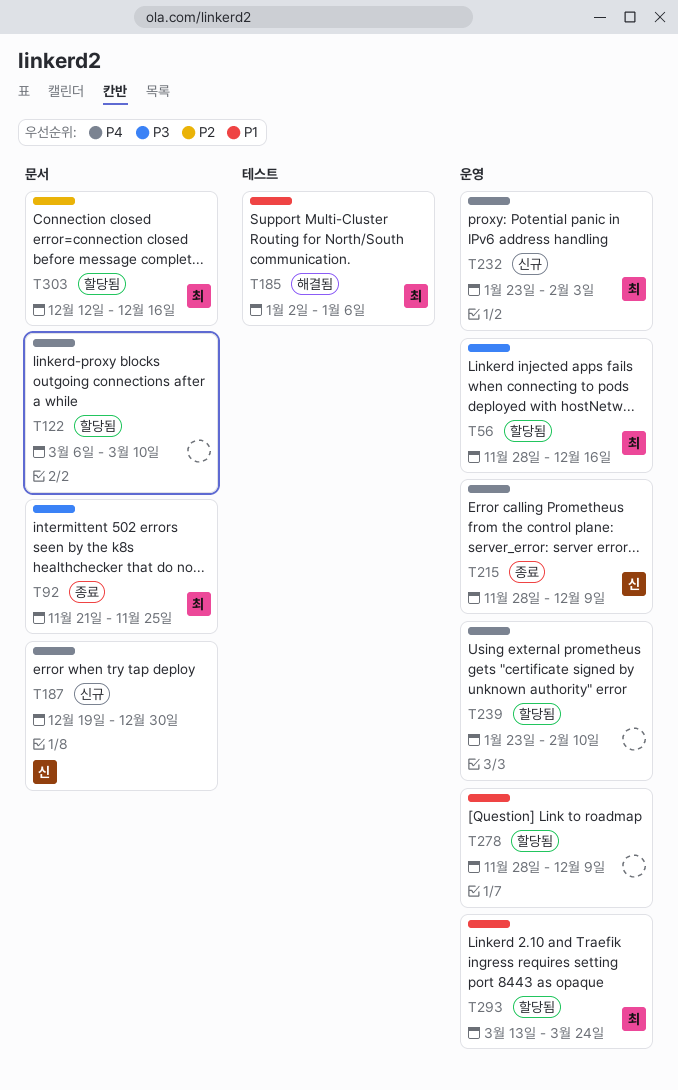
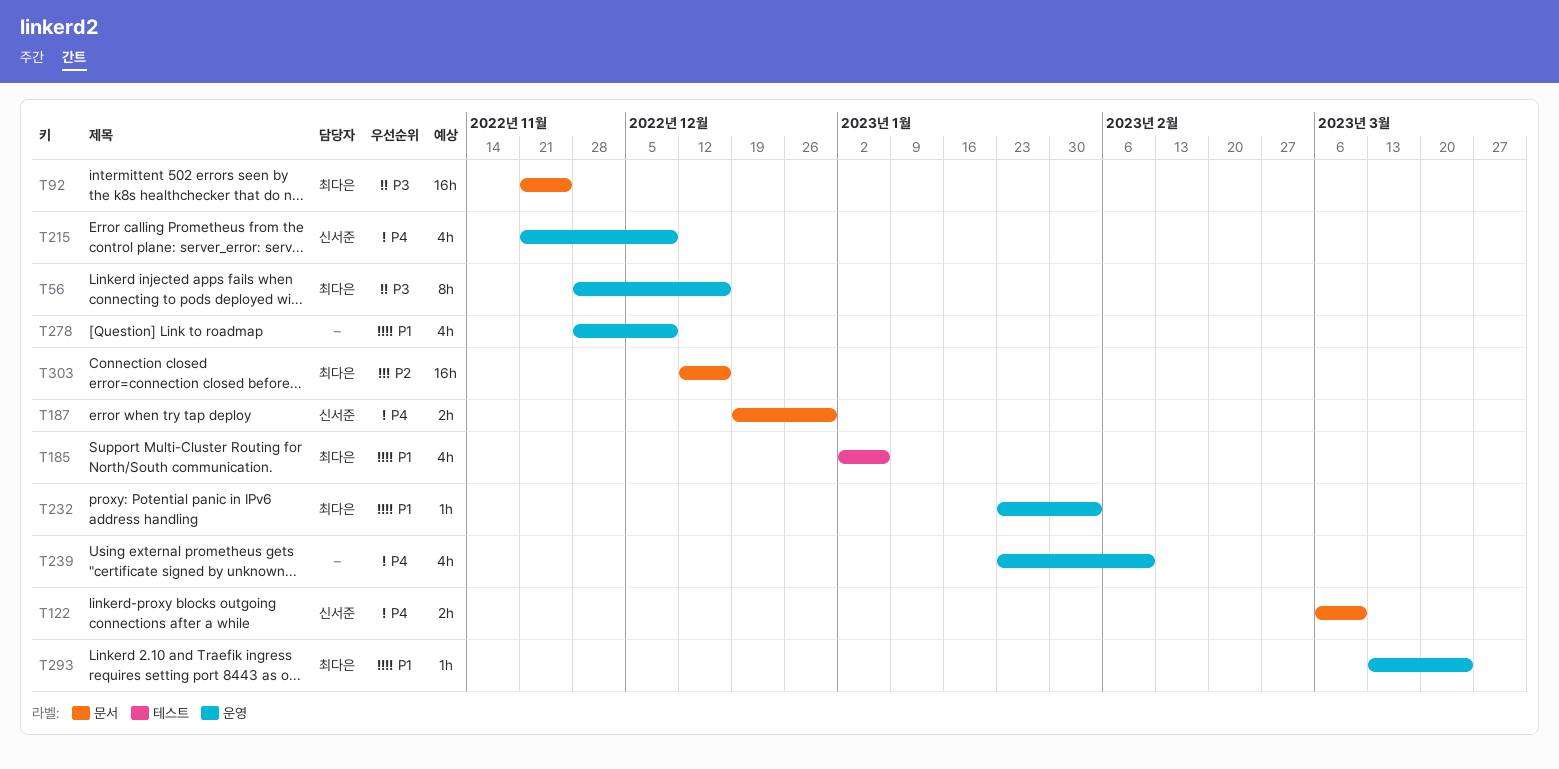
T122, owner: none -> 신서준
T215, start: Nov 28 -> Nov 21
T232, priority: P4 -> P1

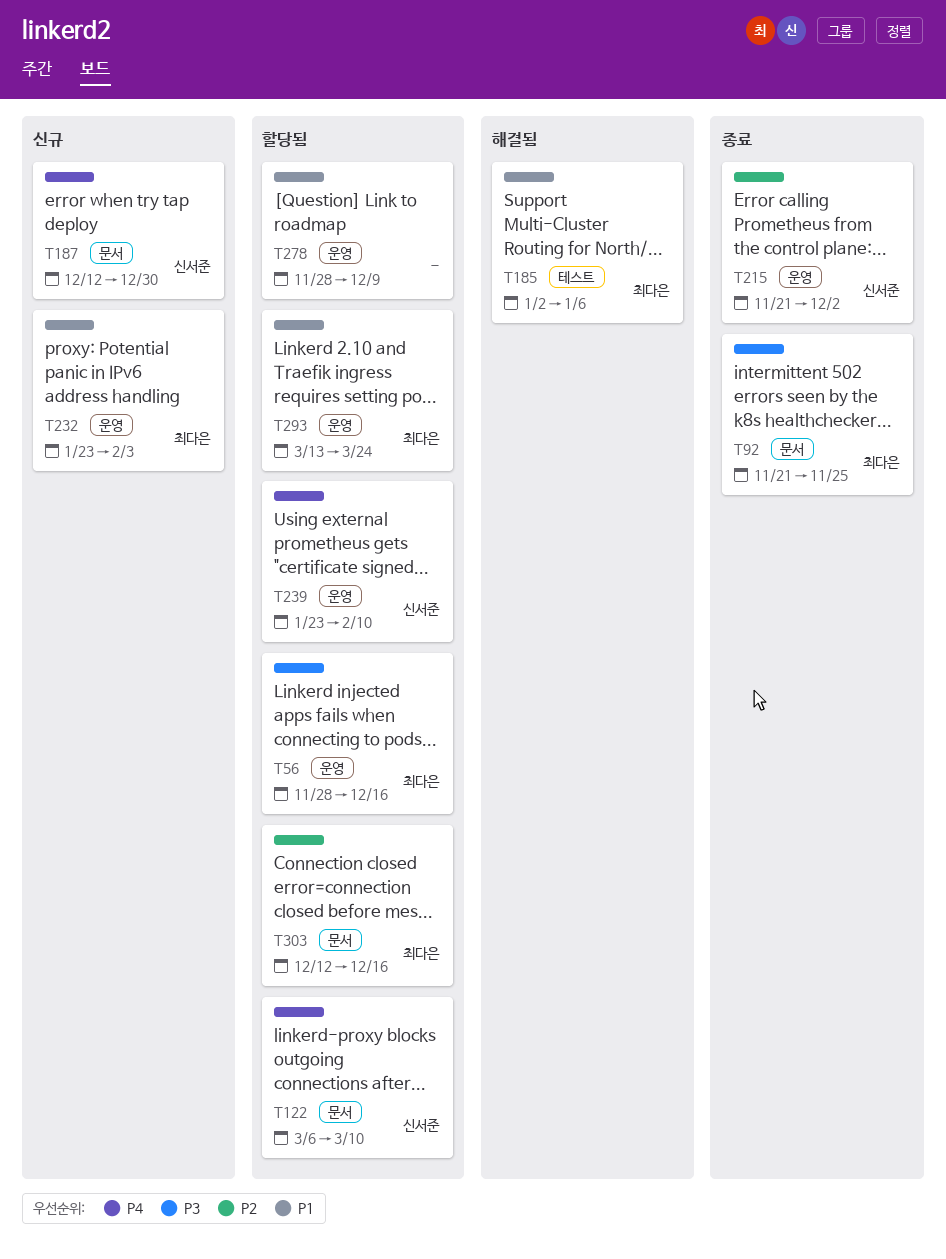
T187, start: Dec 19 -> Dec 12
T215, priority: P4 -> P2
T215, due: Dec 9 -> Dec 2
T239, owner: none -> 신서준

